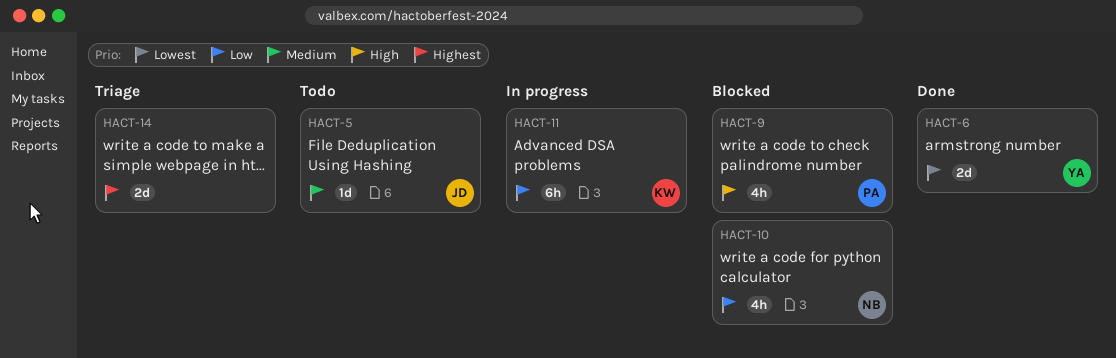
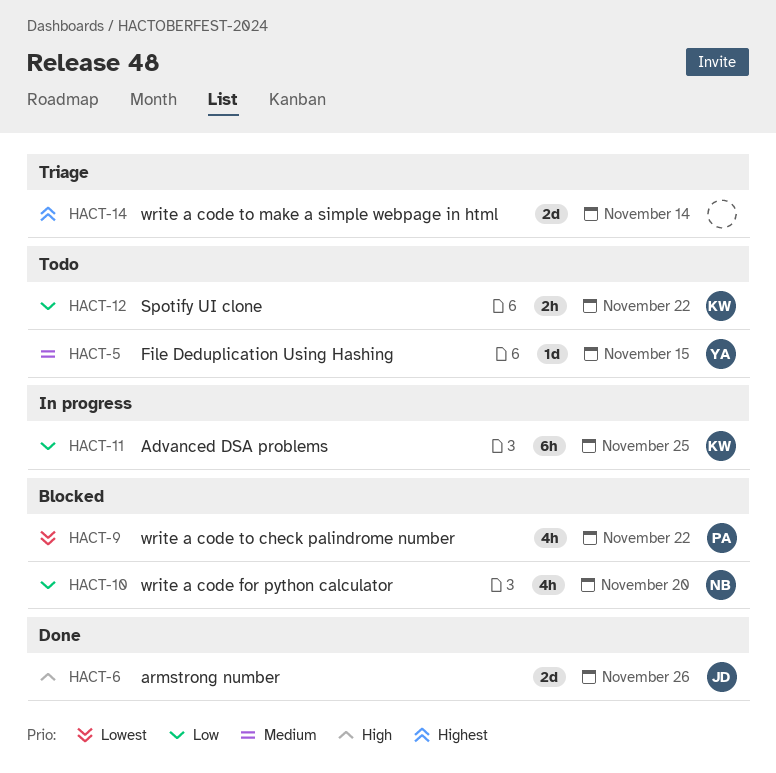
HACT-5, owner: JD -> YA
HACT-6, owner: YA -> JD
HACT-6, priority: Lowest -> High
HACT-9, priority: High -> Lowest
HACT-12: none -> present

